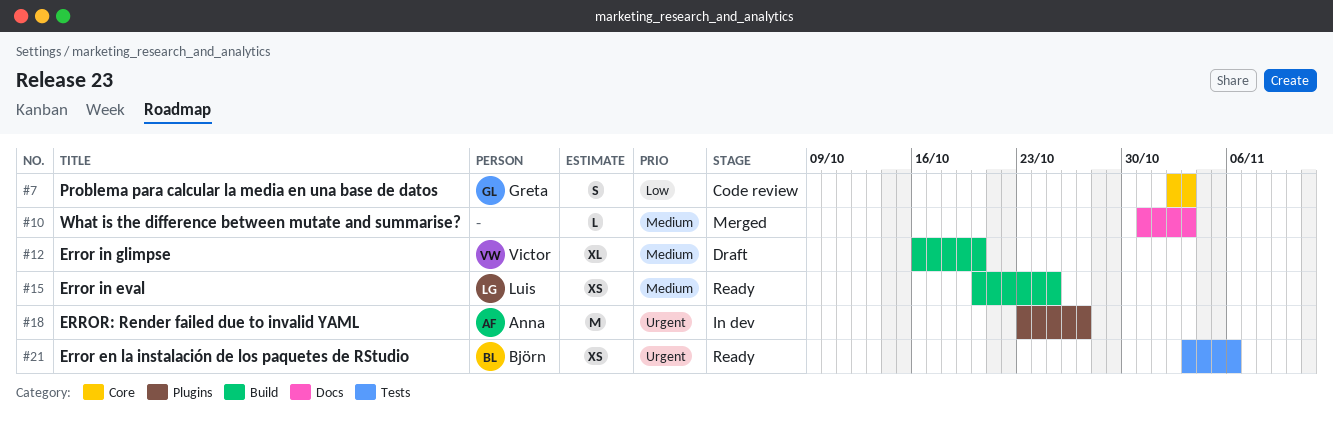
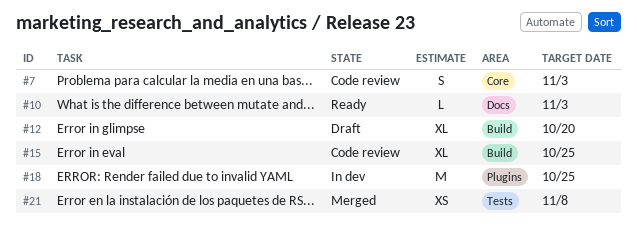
#10, status: Merged -> Ready
#15, status: Ready -> Code review
#15, estimate: XS -> XL
#18, due: Oct 27 -> Oct 25
#21, status: Ready -> Merged
#21, due: Nov 6 -> Nov 8

